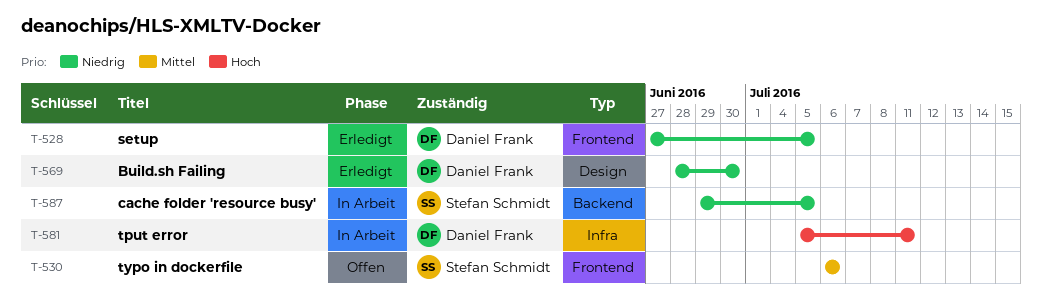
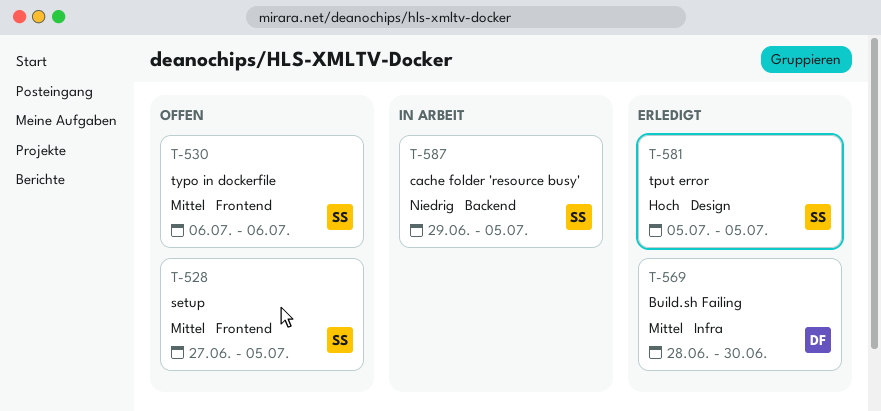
T-528, status: Erledigt -> Offen
T-528, owner: Daniel Frank -> Stefan Schmidt
T-528, priority: Niedrig -> Mittel
T-569, priority: Niedrig -> Mittel
T-569, label: Design -> Infra
T-581, status: In Arbeit -> Erledigt
T-581, owner: Daniel Frank -> Stefan Schmidt
T-581, label: Infra -> Design
T-581, due: Jul 11 -> Jul 5

